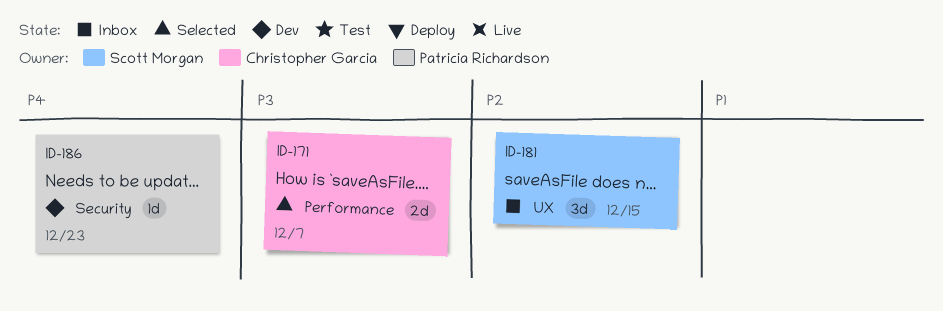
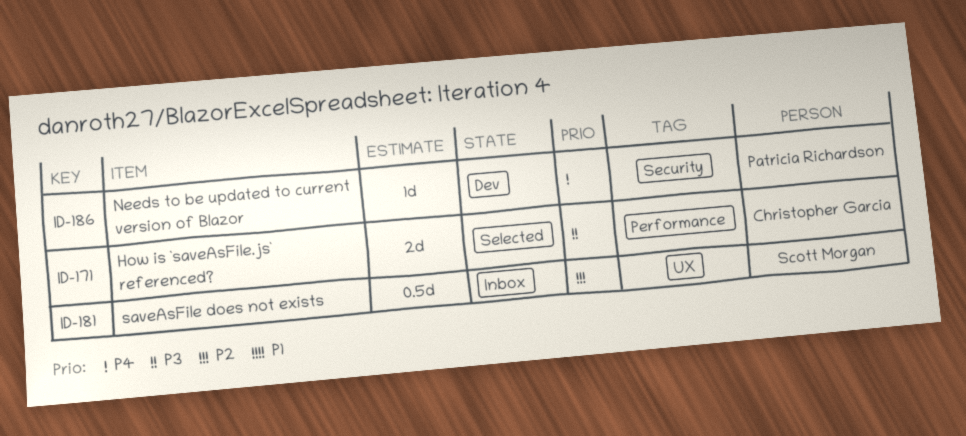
ID-181, estimate: 3d -> 0.5d

